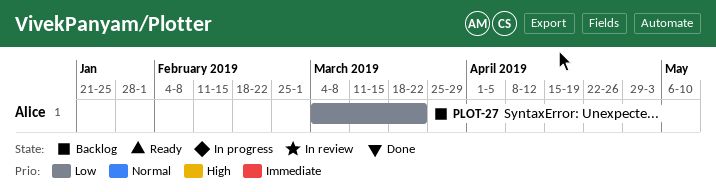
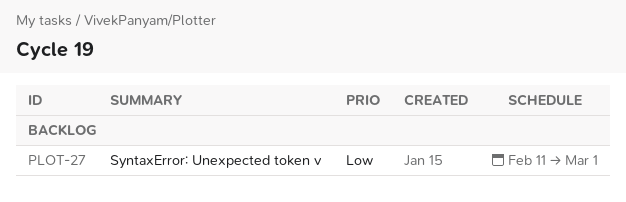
PLOT-27, start: Mar 4 -> Feb 11
PLOT-27, due: Mar 22 -> Mar 1

